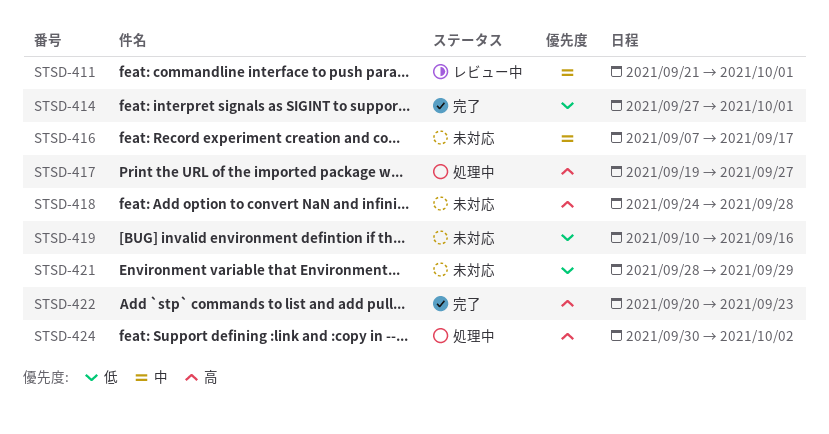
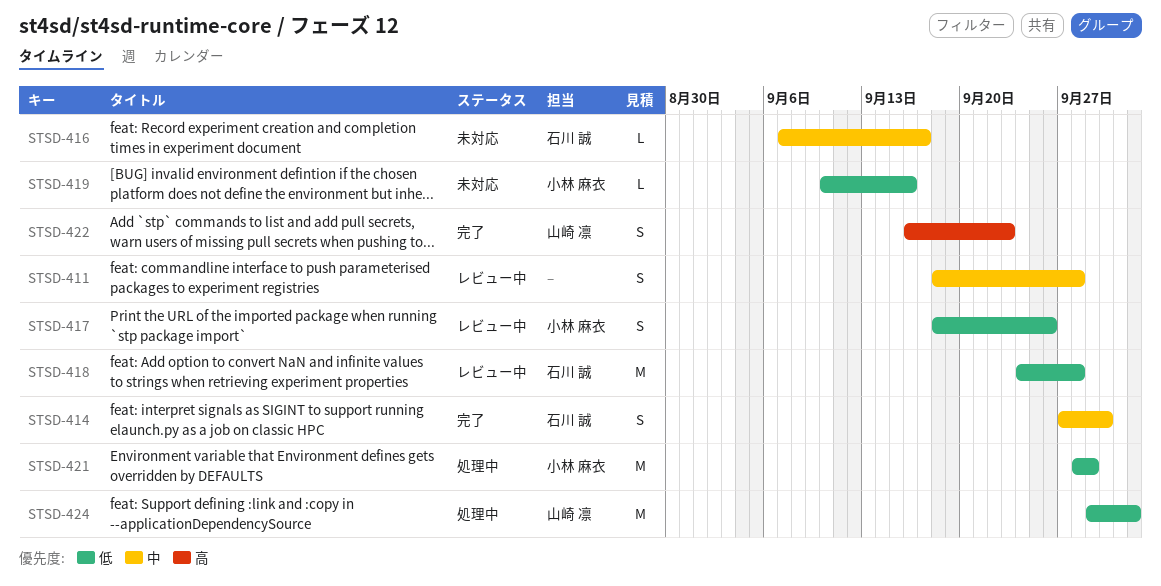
STSD-411, start: Sep 21 -> Sep 18
STSD-411, due: Oct 1 -> Sep 28
STSD-414, priority: 低 -> 中
STSD-414, due: Oct 1 -> Sep 30
STSD-417, status: 処理中 -> レビュー中
STSD-417, priority: 高 -> 低
STSD-417, start: Sep 19 -> Sep 18
STSD-417, due: Sep 27 -> Sep 26
STSD-418, status: 未対応 -> レビュー中
STSD-418, priority: 高 -> 低
STSD-421, status: 未対応 -> 処理中
STSD-422, start: Sep 20 -> Sep 16
STSD-424, priority: 高 -> 低
STSD-424, start: Sep 30 -> Sep 29

